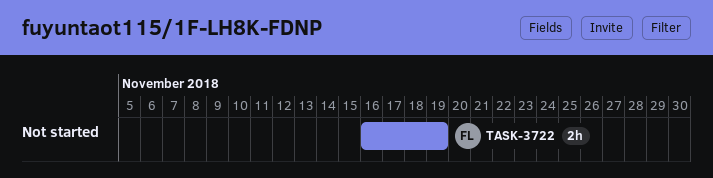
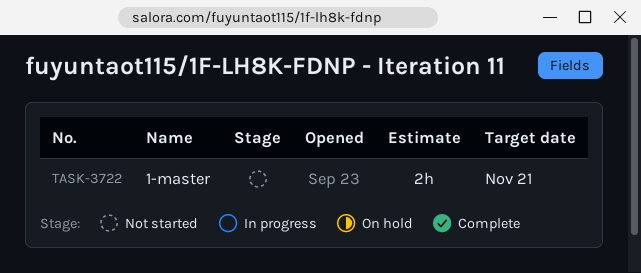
TASK-3722, due: Nov 19 -> Nov 21

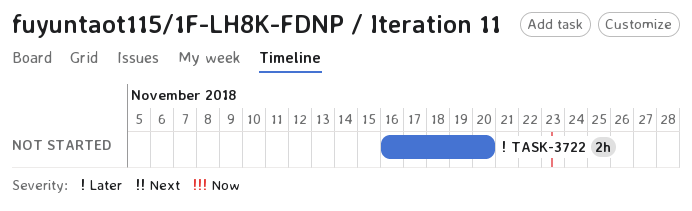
TASK-3722, due: Nov 21 -> Nov 20

